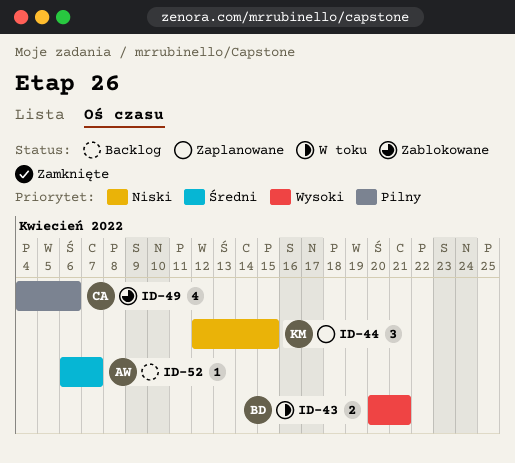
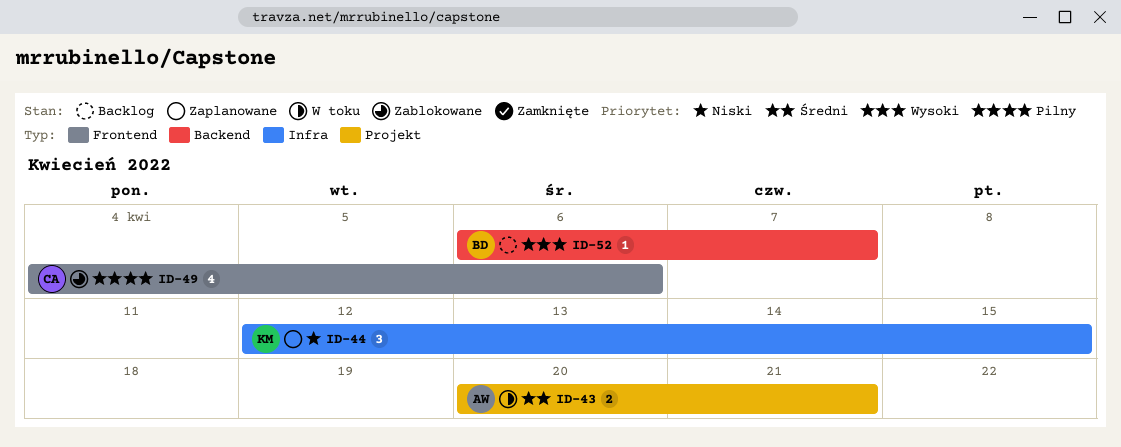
ID-43, owner: BD -> AW
ID-43, priority: Wysoki -> Średni
ID-52, owner: AW -> BD
ID-52, priority: Średni -> Wysoki

